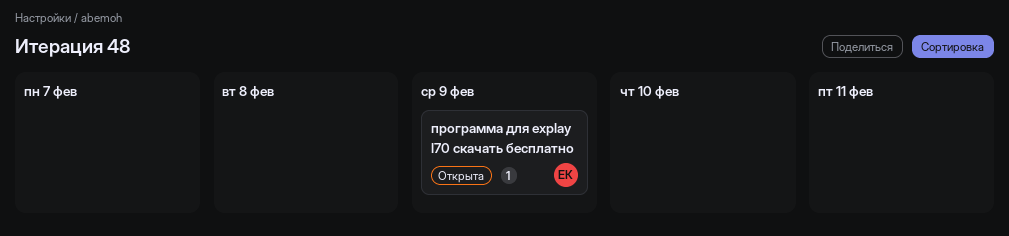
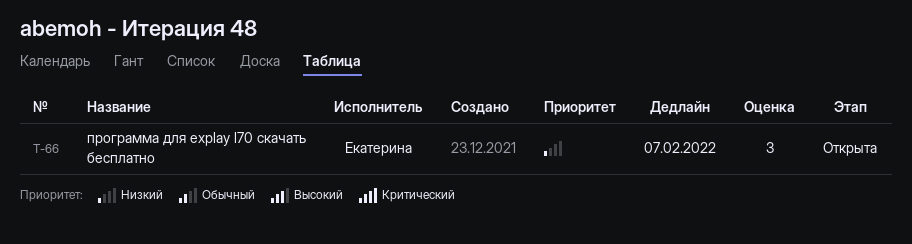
программа для explay l70 скачать бесплатно, estimate: 1 -> 3
программа для explay l70 скачать бесплатно, due: Feb 9 -> Feb 7

